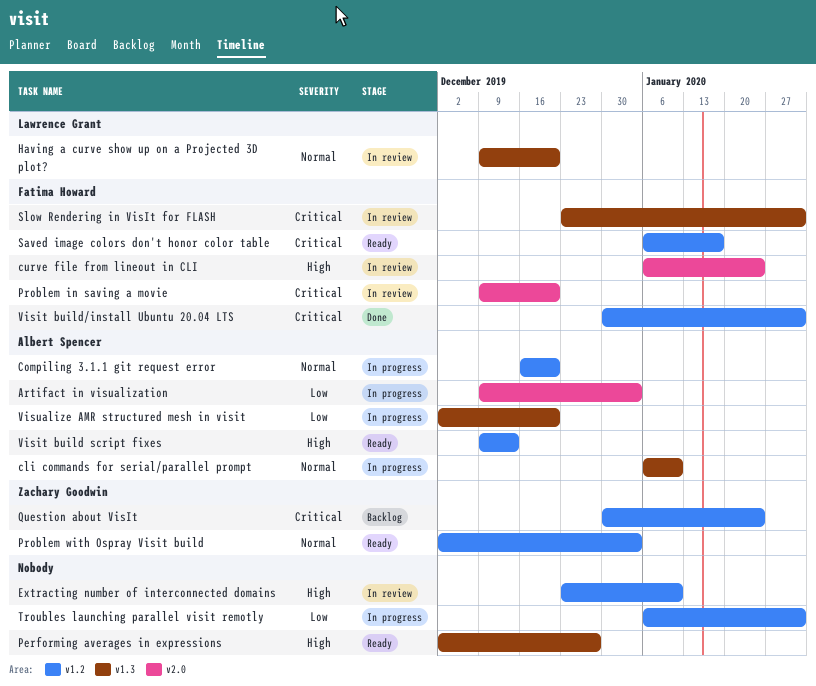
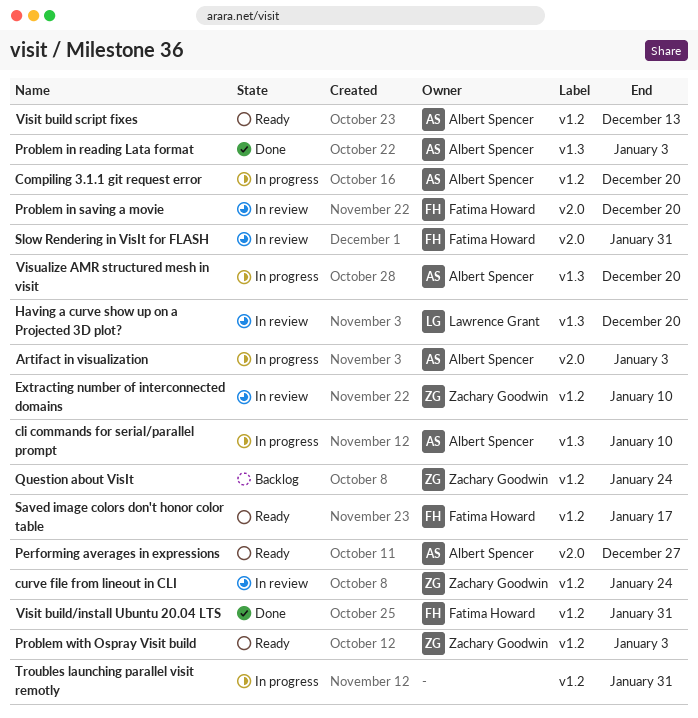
curve file from lineout in CLI, owner: Fatima Howard -> Zachary Goodwin
curve file from lineout in CLI, label: v2.0 -> v1.2
Extracting number of interconnected domains, owner: none -> Zachary Goodwin
Performing averages in expressions, owner: none -> Albert Spencer
Performing averages in expressions, label: v1.3 -> v2.0
Problem in reading Lata format: none -> present
Slow Rendering in VisIt for FLASH, label: v1.3 -> v2.0

